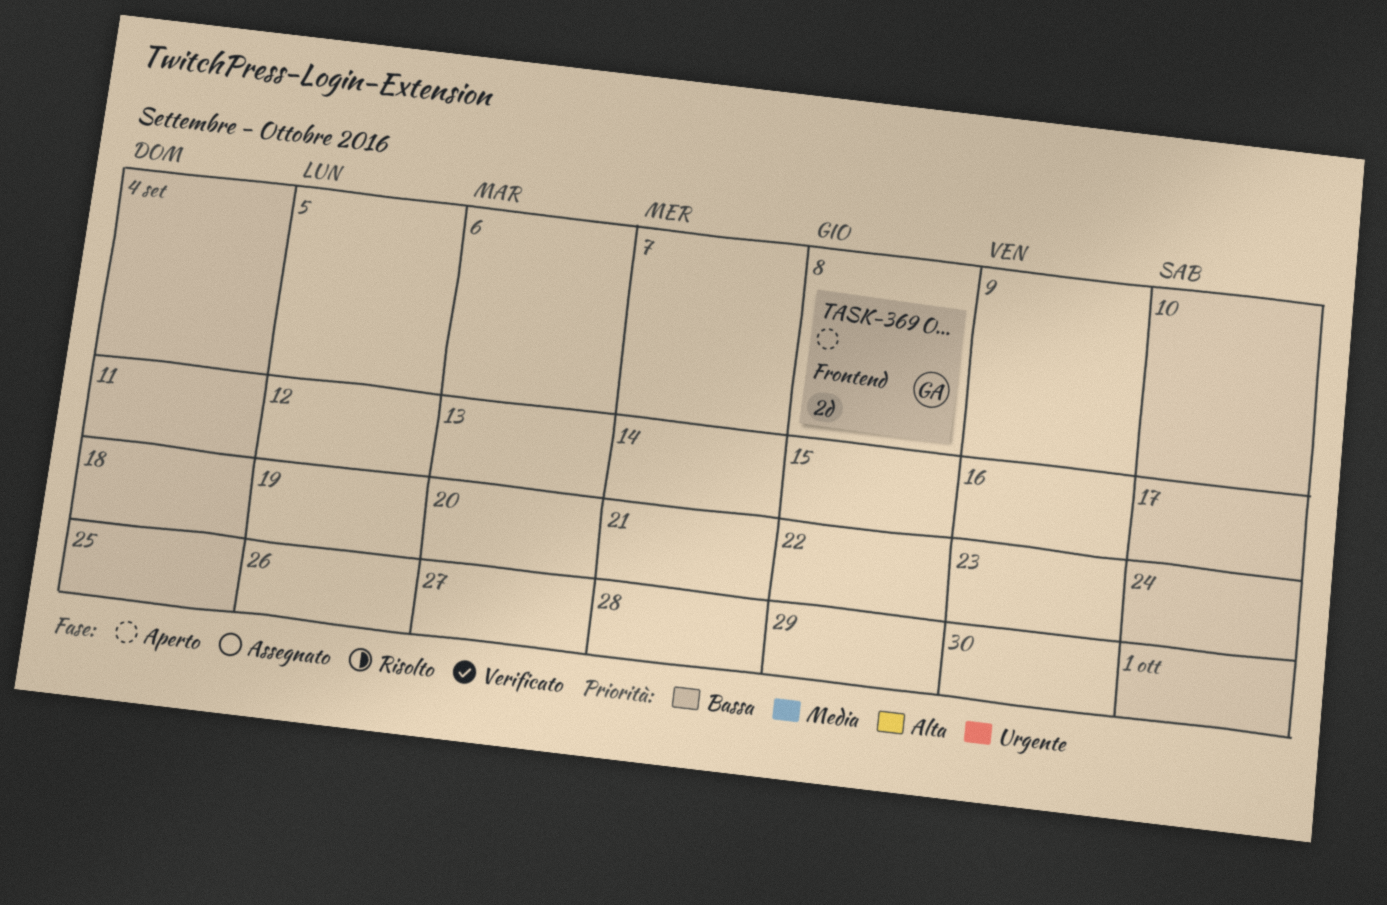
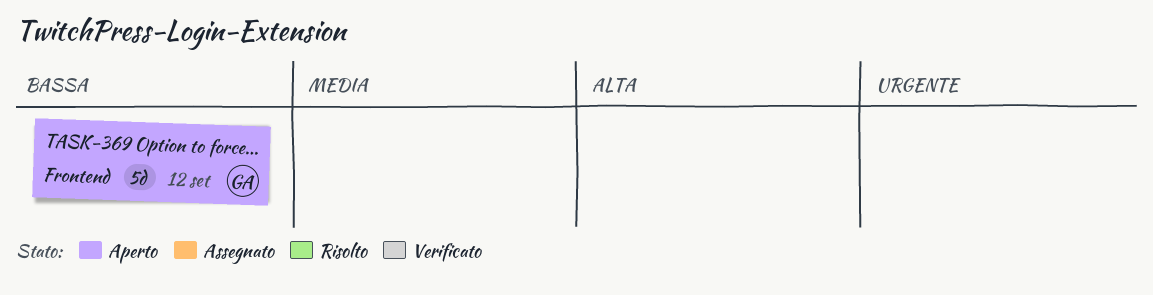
TASK-369, estimate: 2d -> 5d
TASK-369, due: Sep 8 -> Sep 12

